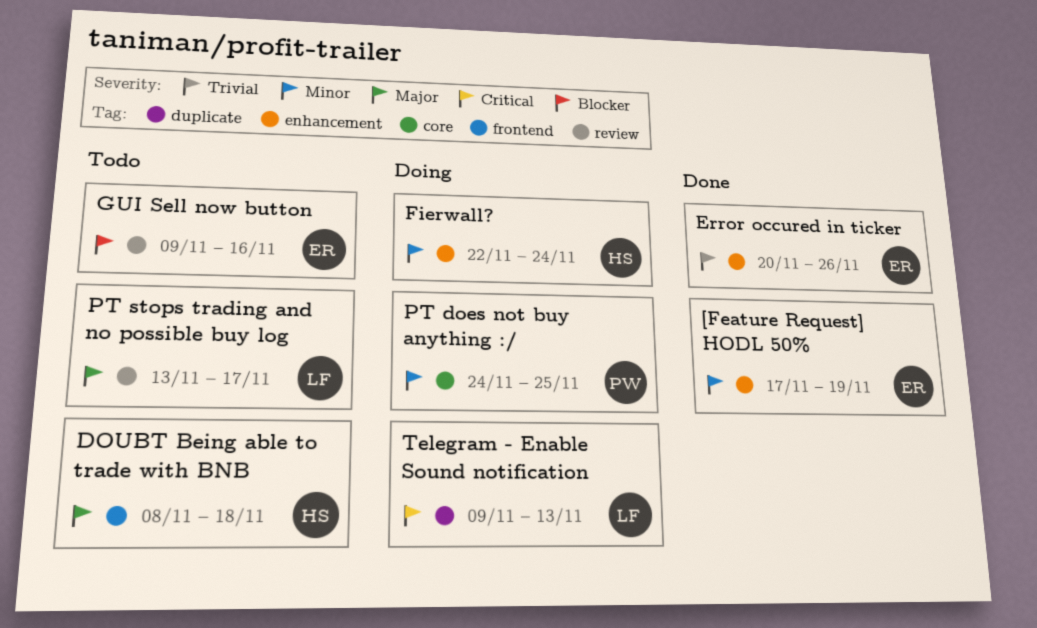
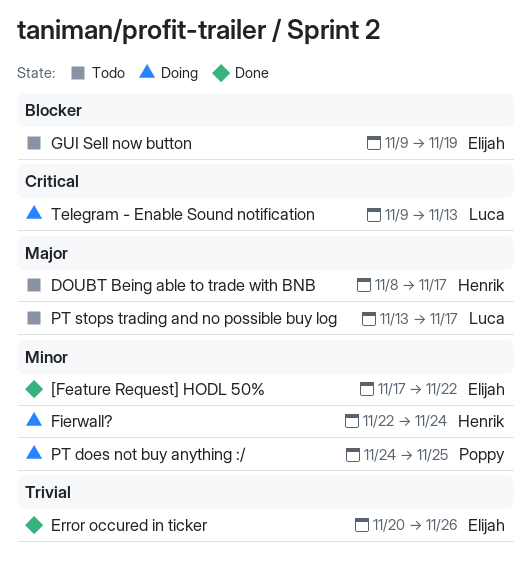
[Feature Request] HODL 50%, due: Nov 19 -> Nov 22
DOUBT Being able to trade with BNB, due: Nov 18 -> Nov 17
GUI Sell now button, due: Nov 16 -> Nov 19

